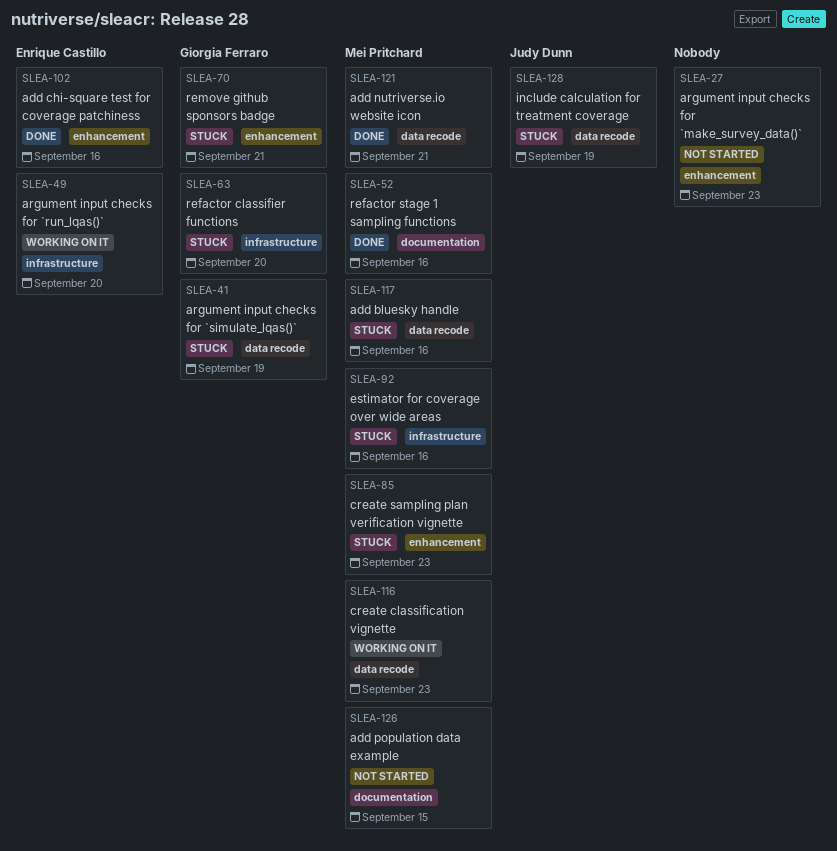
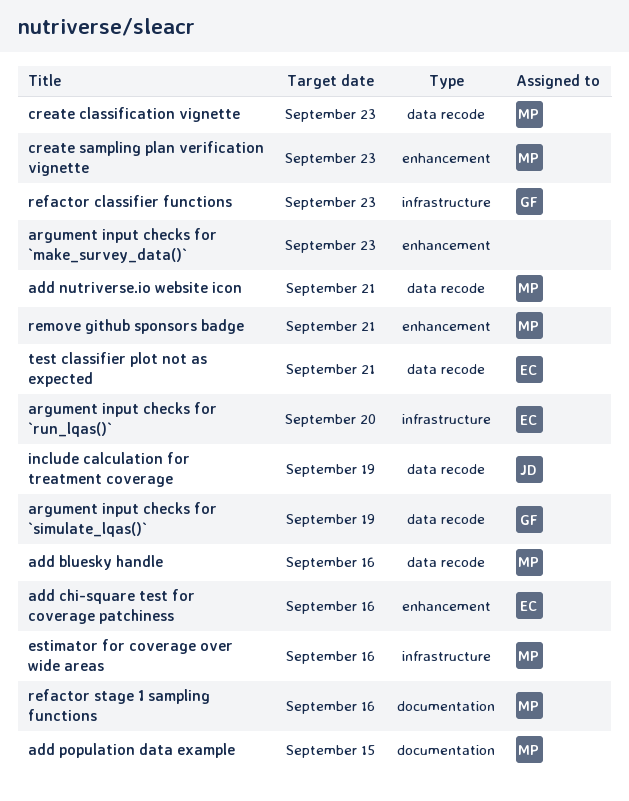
refactor classifier functions, due: Sep 20 -> Sep 23
remove github sponsors badge, owner: Giorgia Ferraro -> Mei Pritchard
test classifier plot not as expected: none -> present

